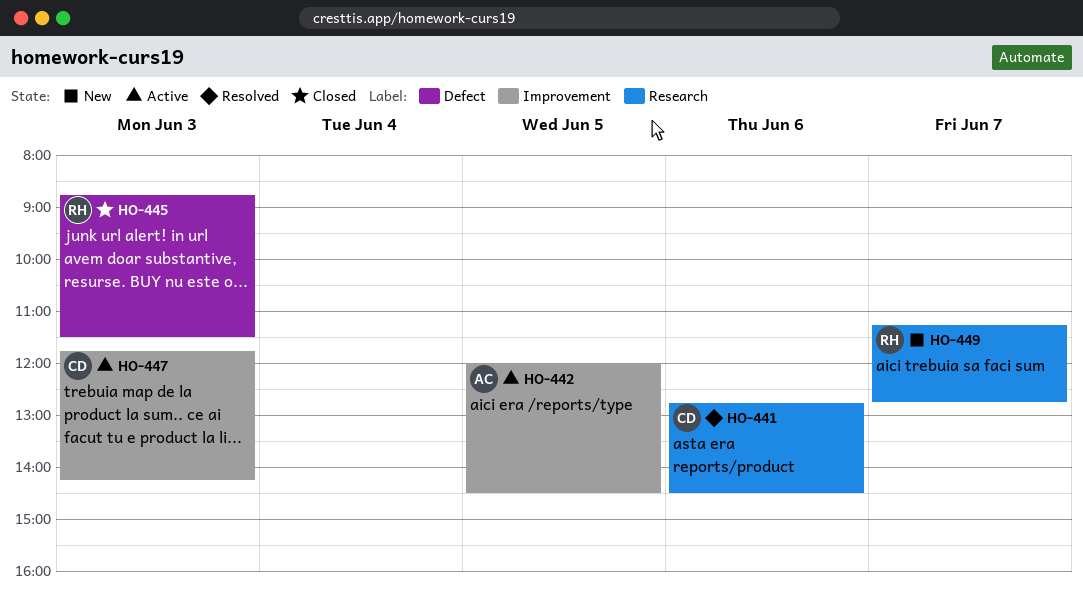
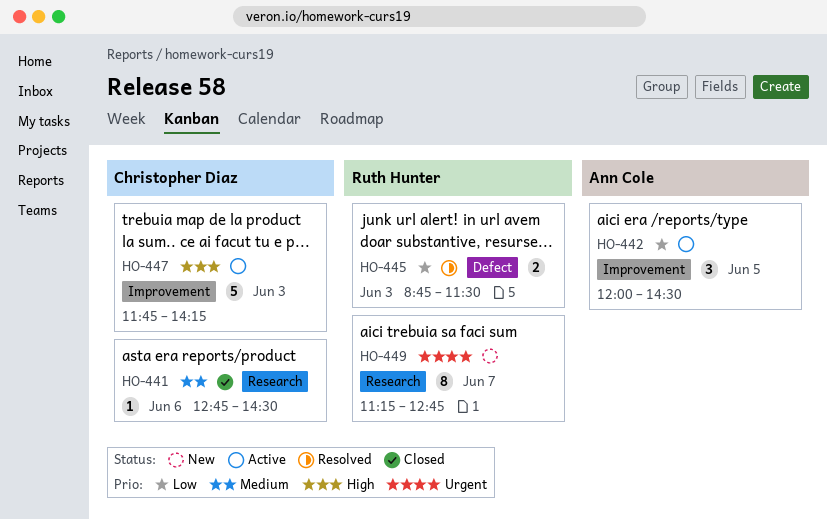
HO-441, status: Resolved -> Closed
HO-445, status: Closed -> Resolved

